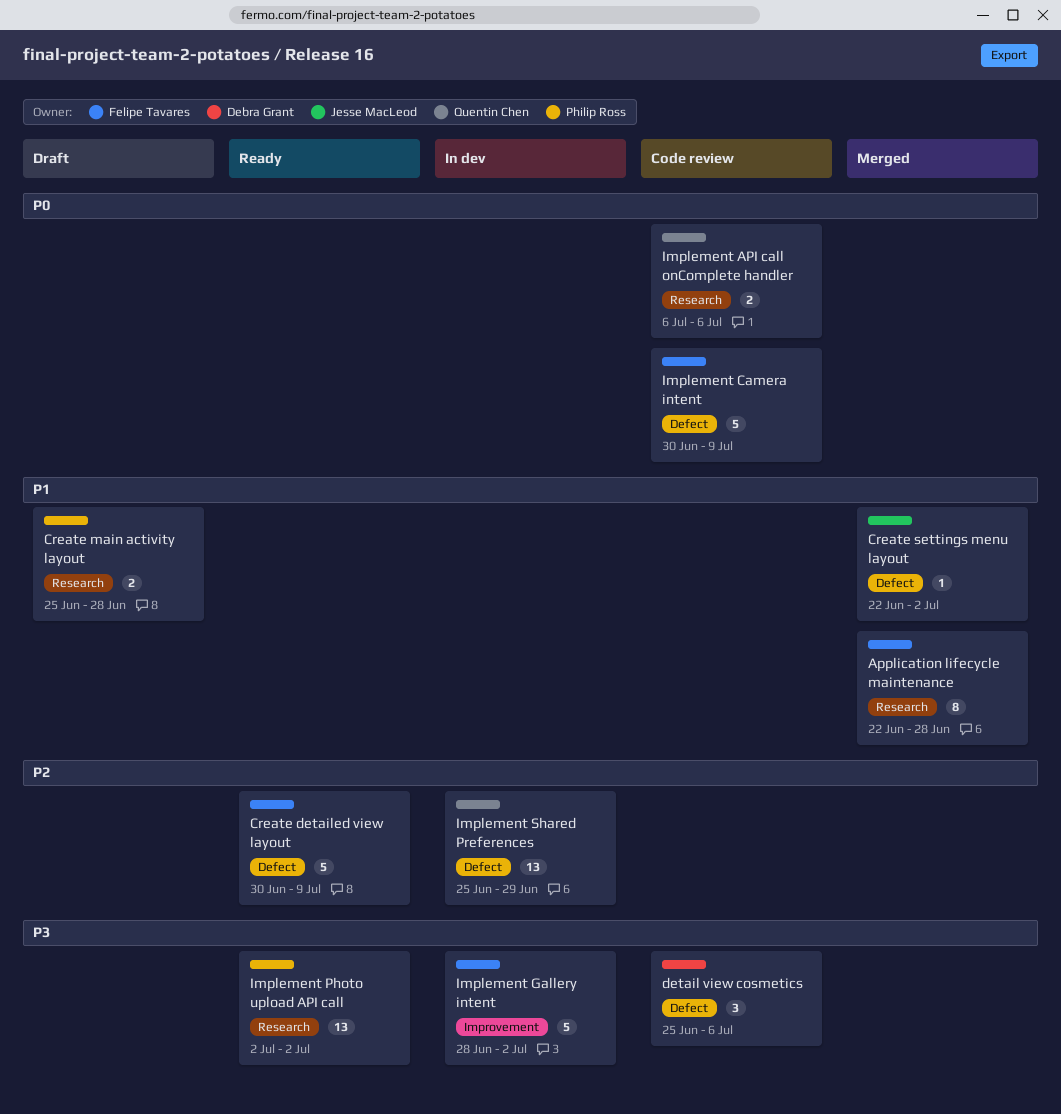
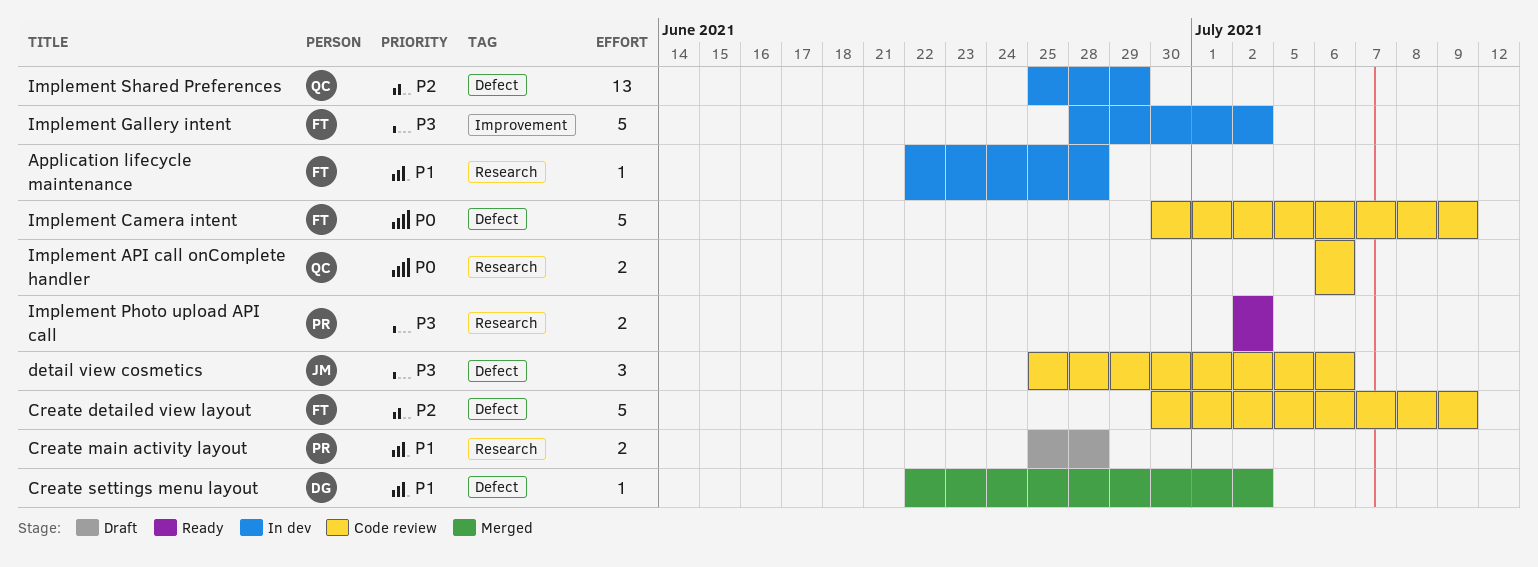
Application lifecycle maintenance, status: Merged -> In dev
Application lifecycle maintenance, estimate: 8 -> 1
Create detailed view layout, status: Ready -> Code review
Create settings menu layout, owner: Jesse MacLeod -> Debra Grant
detail view cosmetics, owner: Debra Grant -> Jesse MacLeod
Implement Photo upload API call, estimate: 13 -> 2

